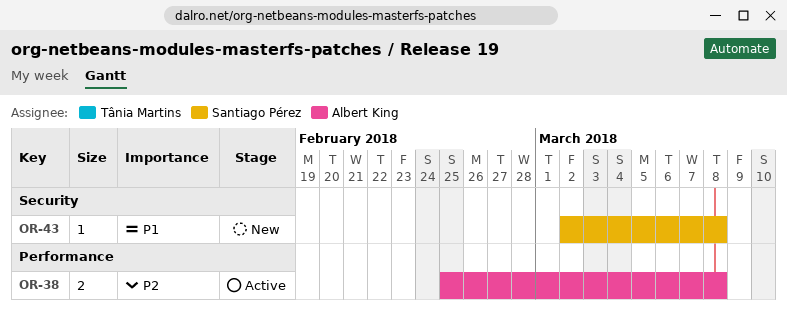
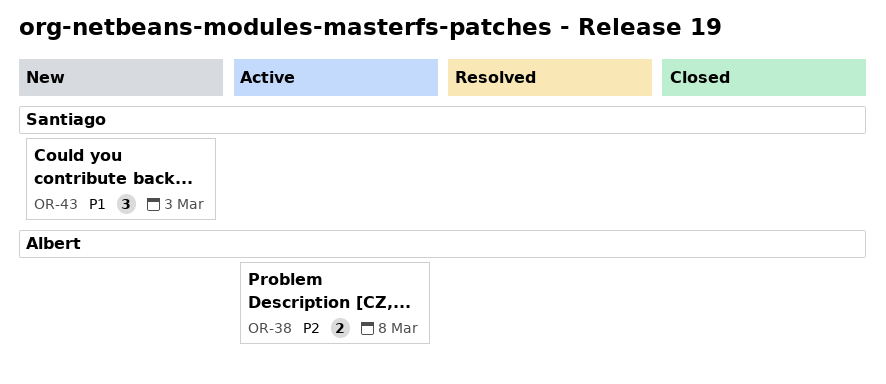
OR-43, estimate: 1 -> 3
OR-43, due: Mar 8 -> Mar 3

